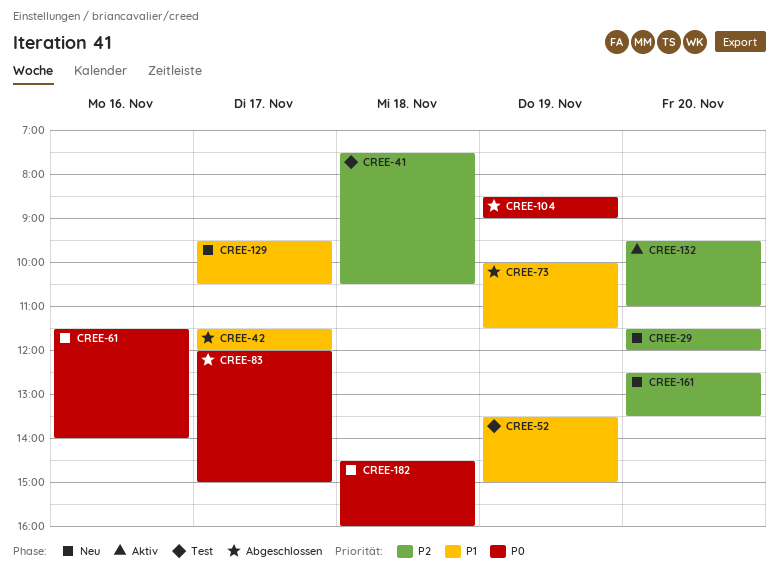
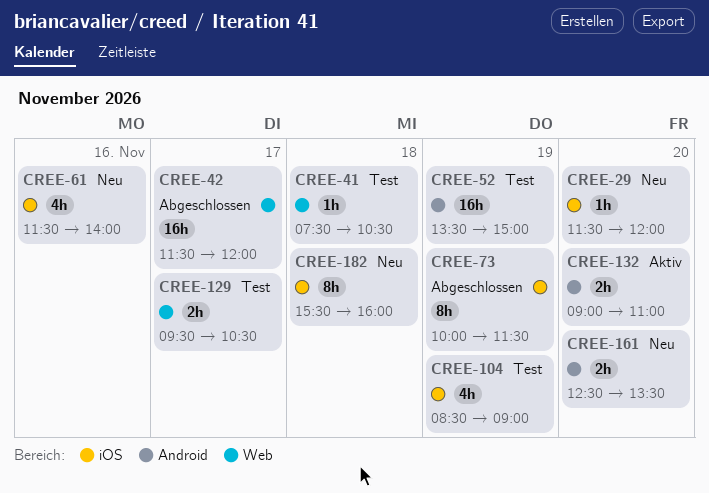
CREE-83: present -> none
CREE-104, status: Abgeschlossen -> Test
CREE-129, status: Neu -> Test
CREE-132, begins: 09:30 -> 09:00
CREE-182, begins: 14:30 -> 15:30

